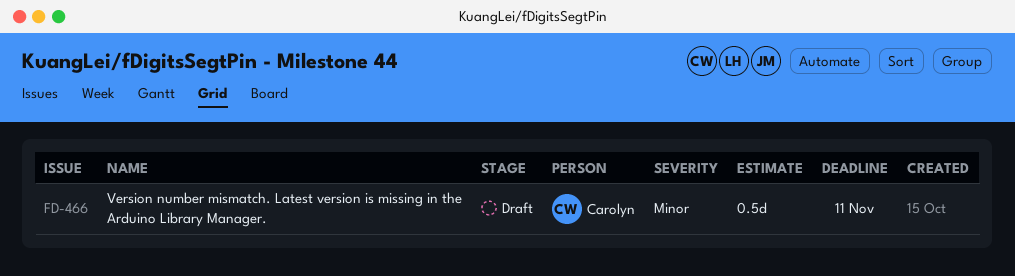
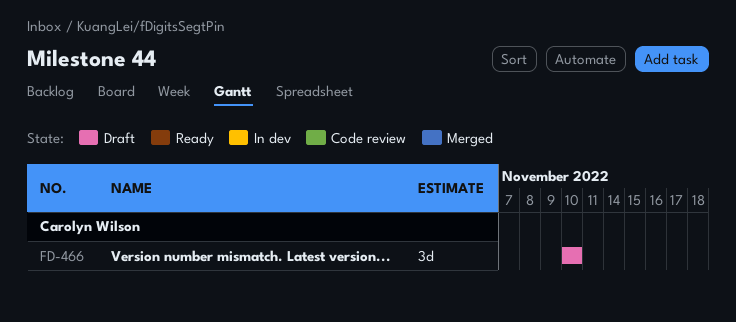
FD-466, estimate: 0.5d -> 3d
FD-466, due: Nov 11 -> Nov 10

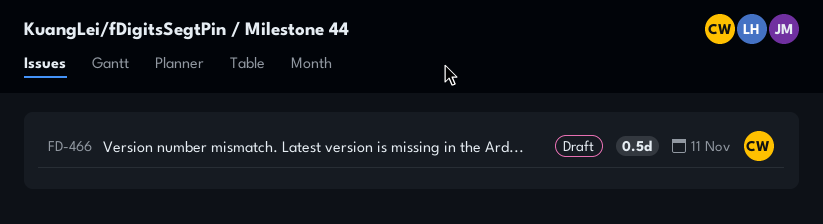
FD-466, estimate: 3d -> 0.5d
FD-466, due: Nov 10 -> Nov 11

